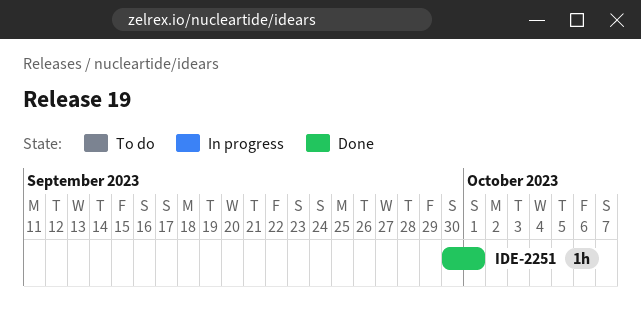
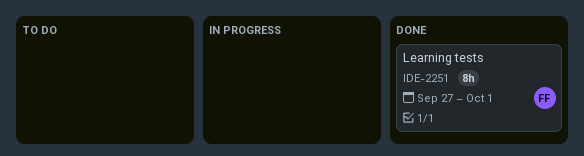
IDE-2251, estimate: 1h -> 8h
IDE-2251, start: Sep 30 -> Sep 27

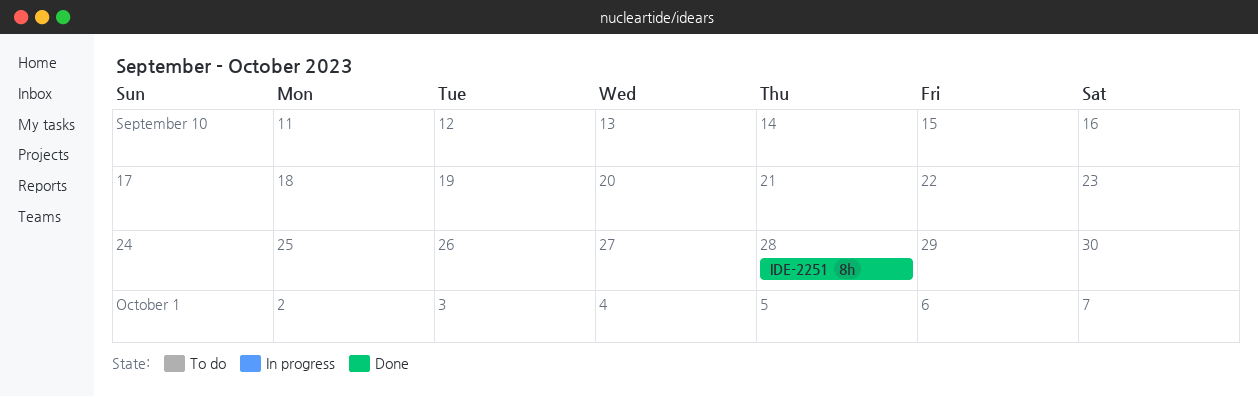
IDE-2251, start: Sep 27 -> Sep 28
IDE-2251, due: Oct 1 -> Sep 28

